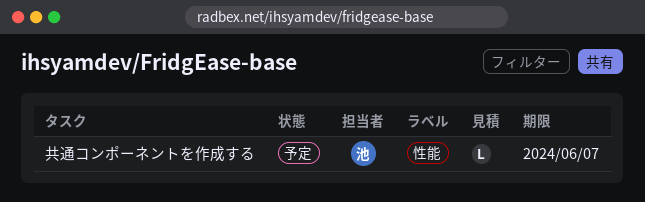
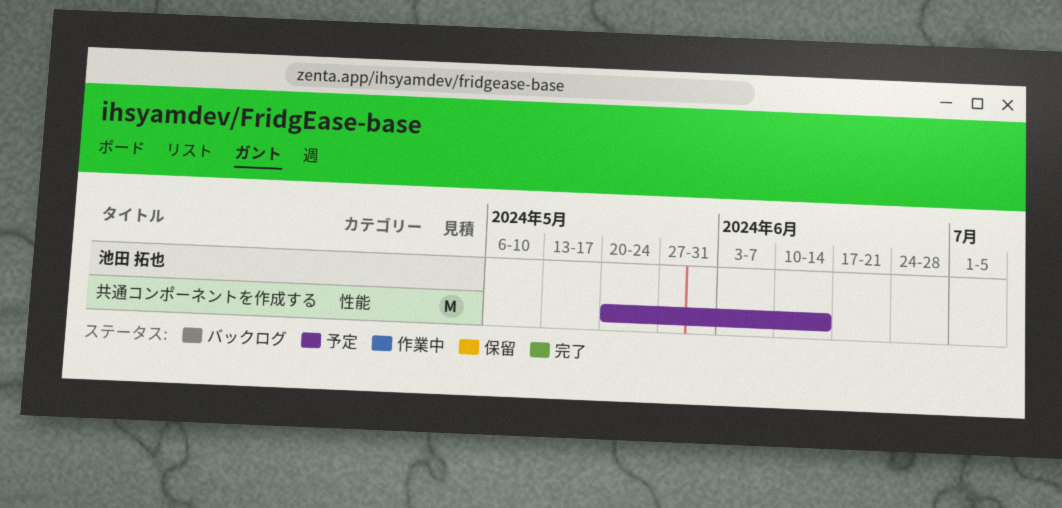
共通コンポーネントを作成する, estimate: L -> M
共通コンポーネントを作成する, due: Jun 7 -> Jun 14

